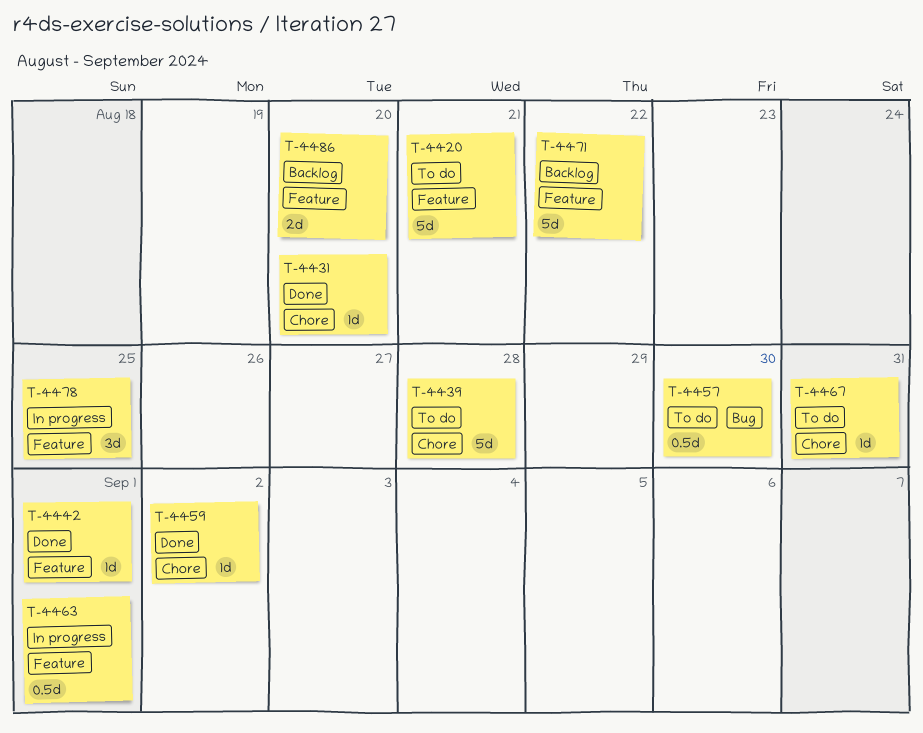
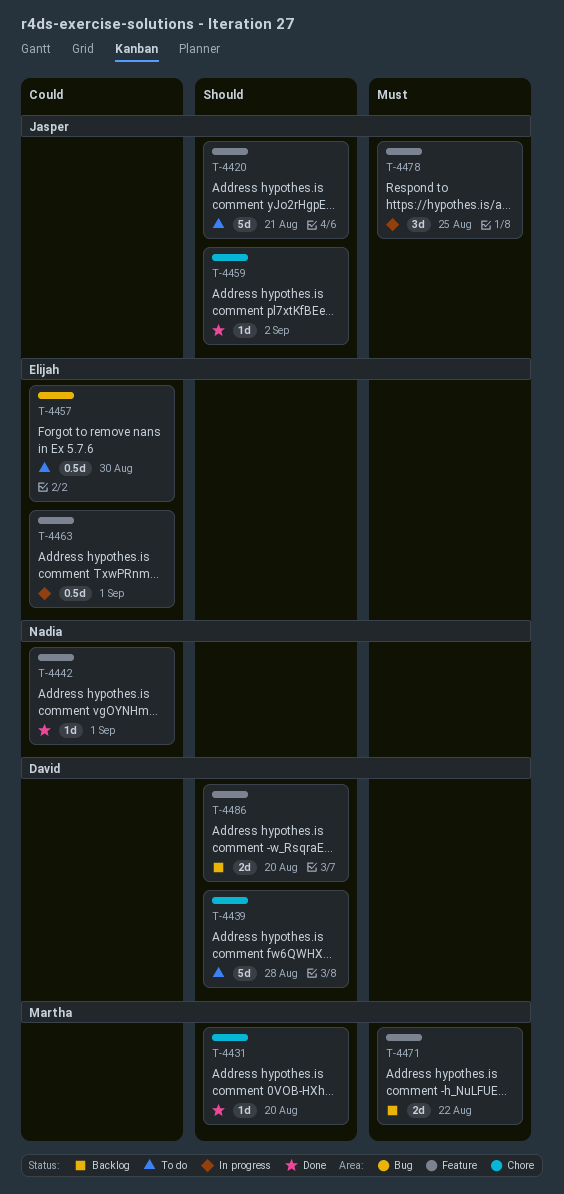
T-4467: present -> none
T-4471, estimate: 5d -> 2d

